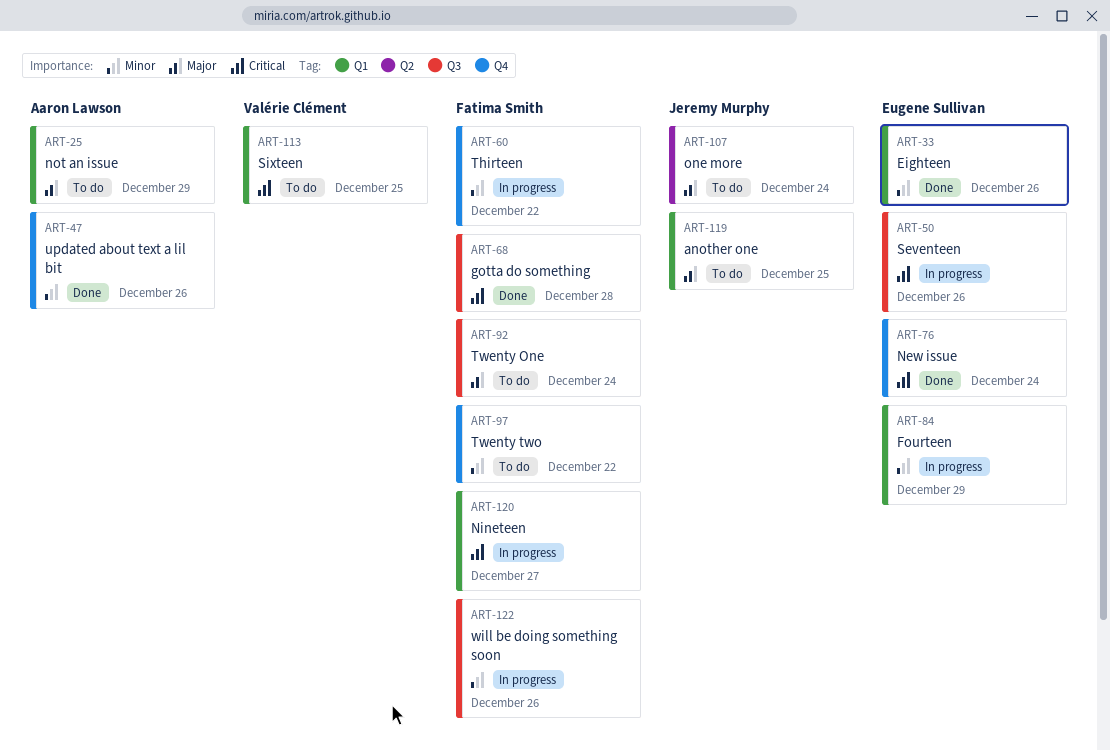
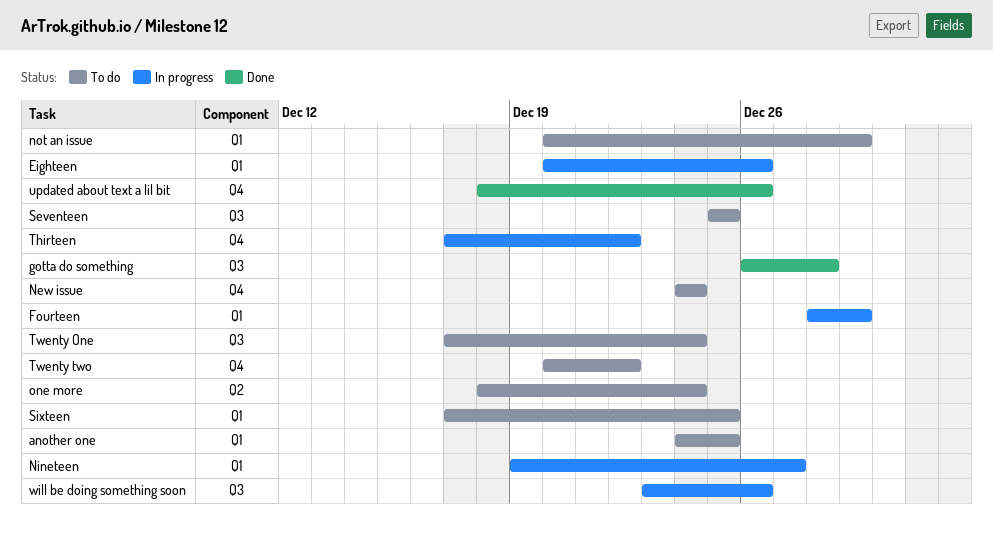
Eighteen, status: Done -> In progress
New issue, status: Done -> To do
Seventeen, status: In progress -> To do
Seventeen, due: Dec 26 -> Dec 25

